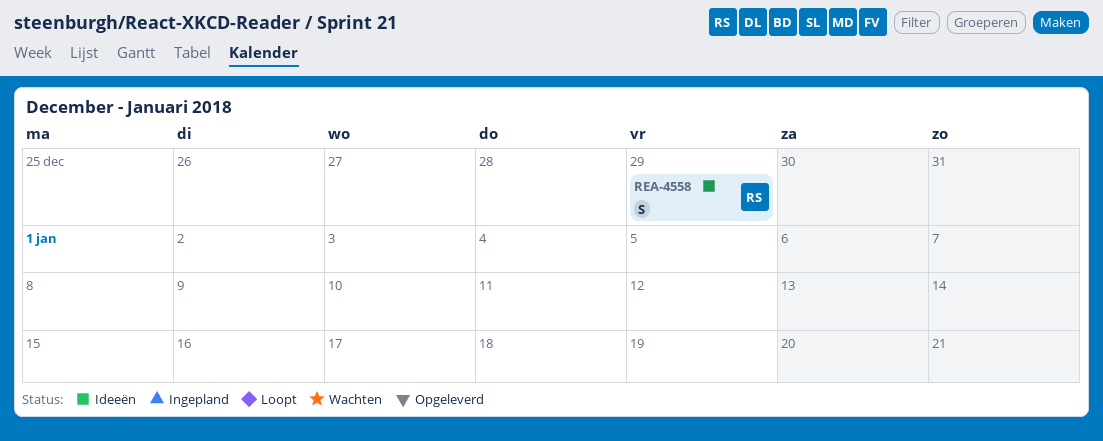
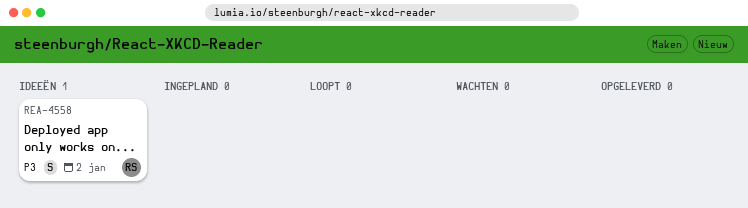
REA-4558, due: Dec 29 -> Jan 2

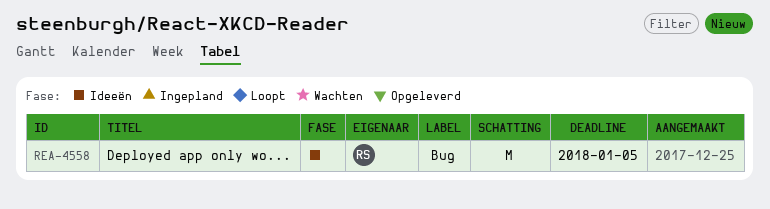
REA-4558, estimate: S -> M
REA-4558, due: Jan 2 -> Jan 5

